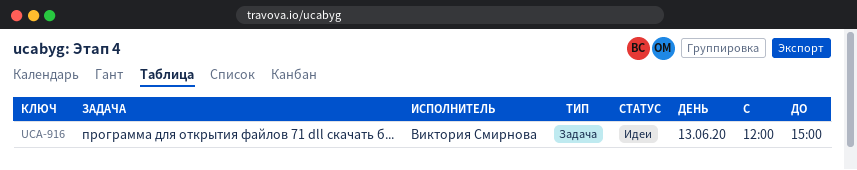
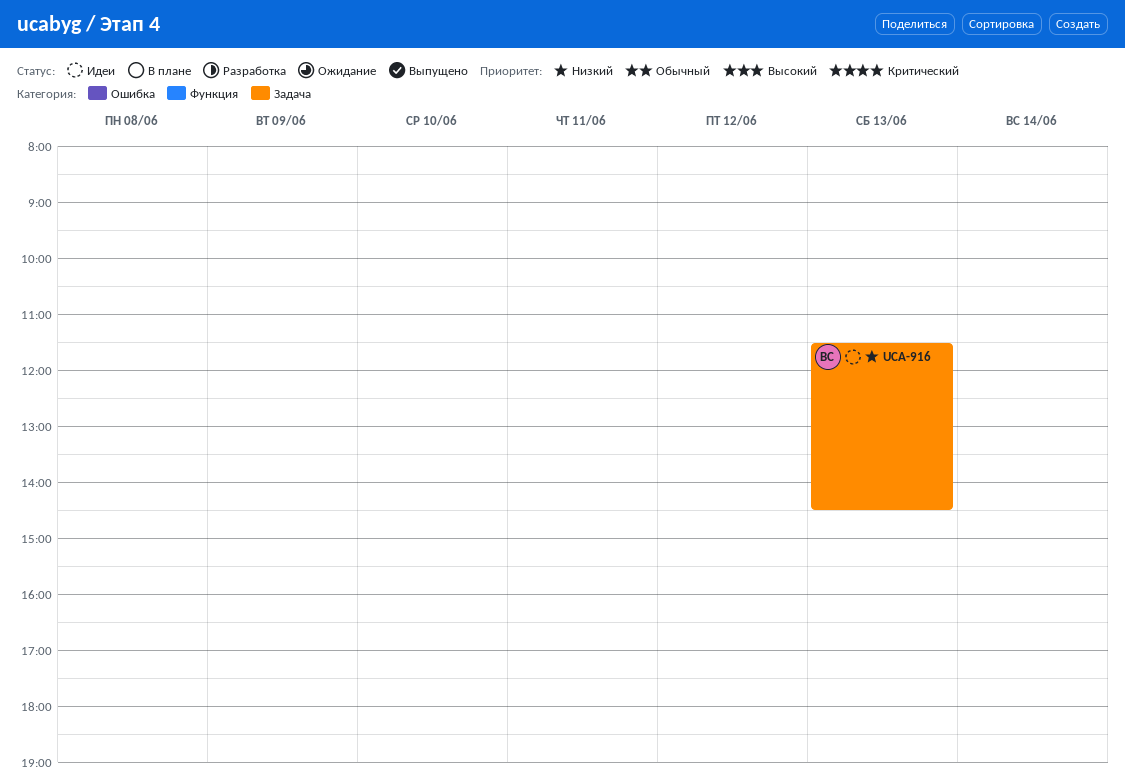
UCA-916, begins: 12:00 -> 11:30
UCA-916, ends: 15:00 -> 14:30

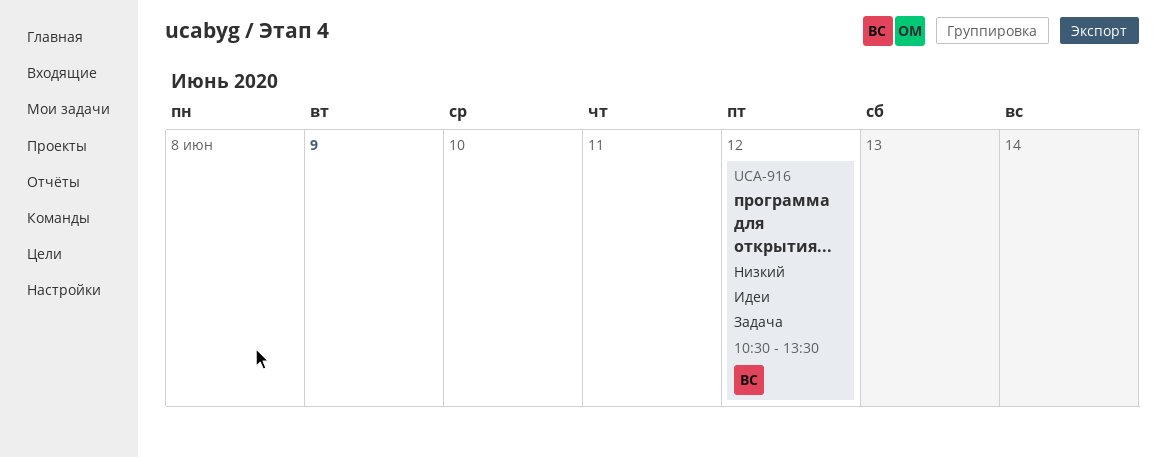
UCA-916, day: Jun 13 -> Jun 12
UCA-916, begins: 11:30 -> 10:30
UCA-916, ends: 14:30 -> 13:30

